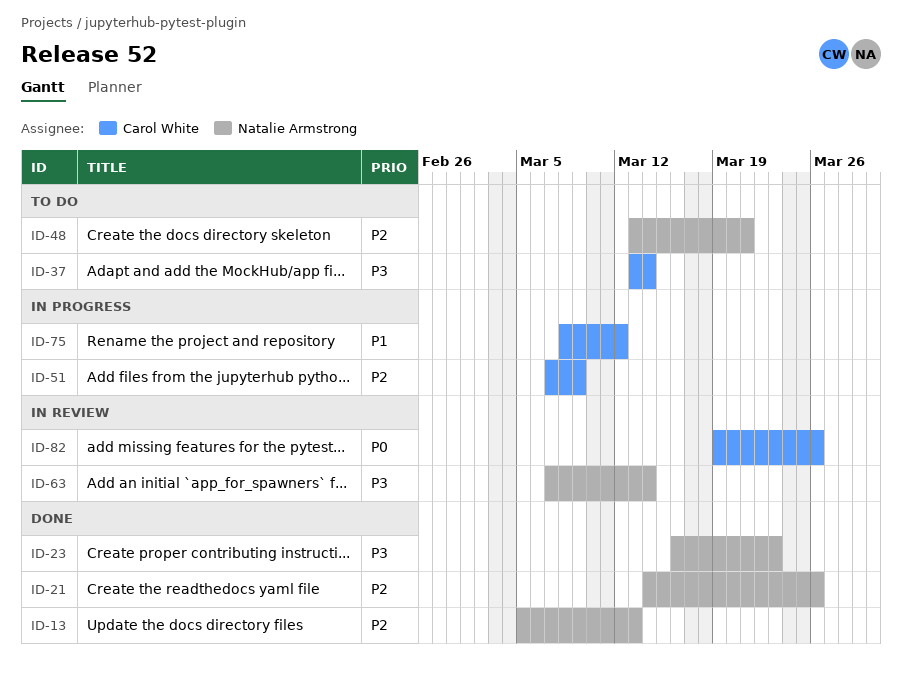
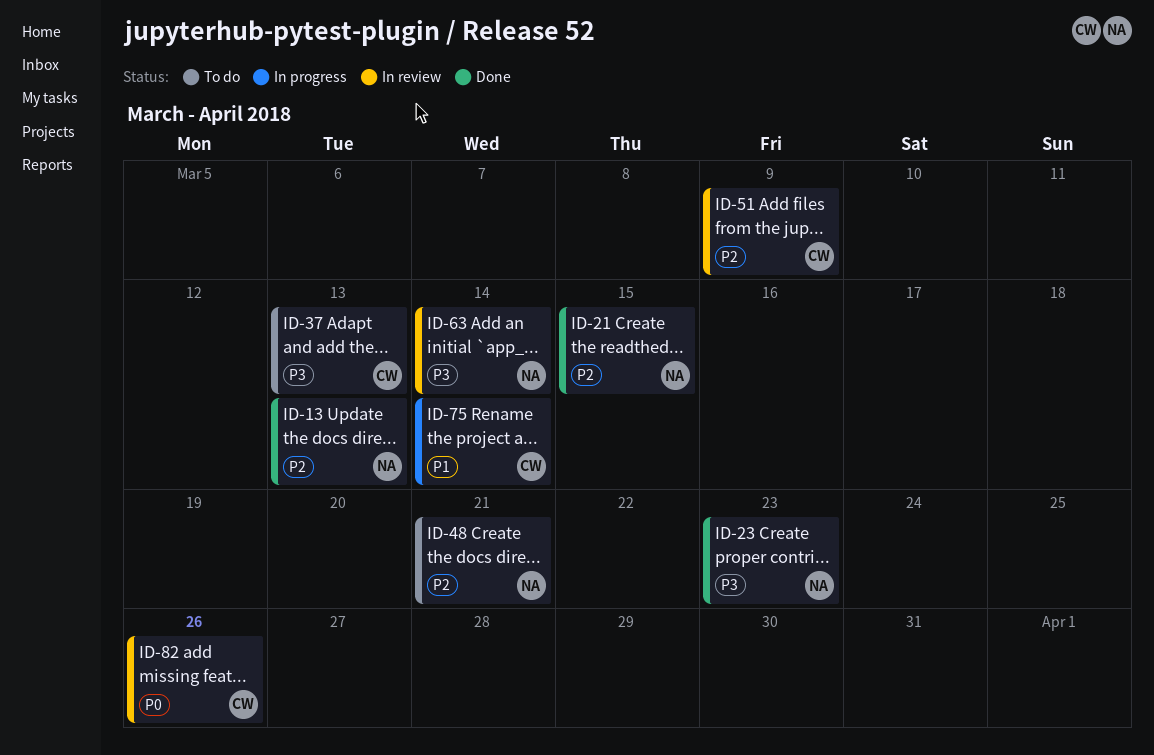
ID-21, due: Mar 26 -> Mar 15
ID-37, due: Mar 14 -> Mar 13
ID-51, status: In progress -> In review
ID-75, due: Mar 12 -> Mar 14

